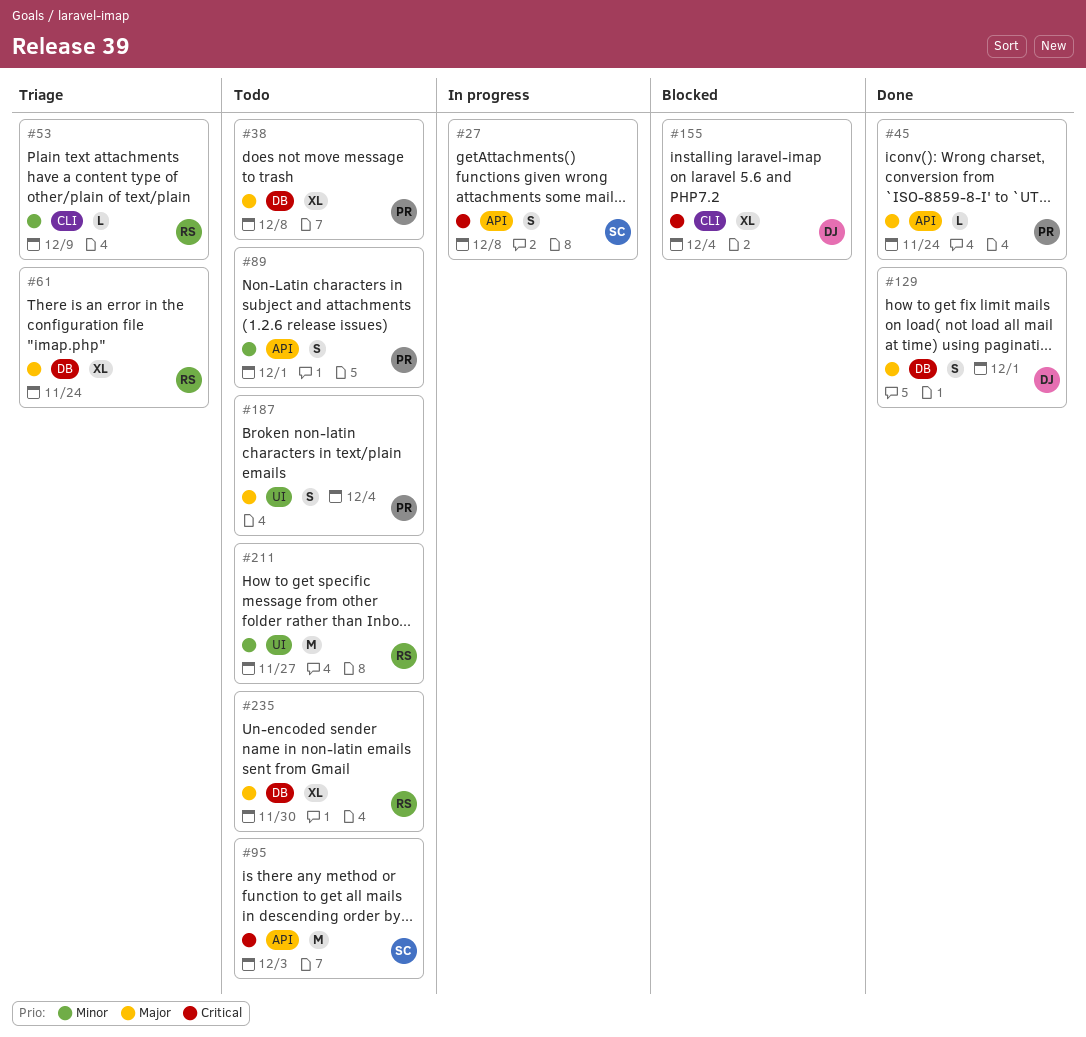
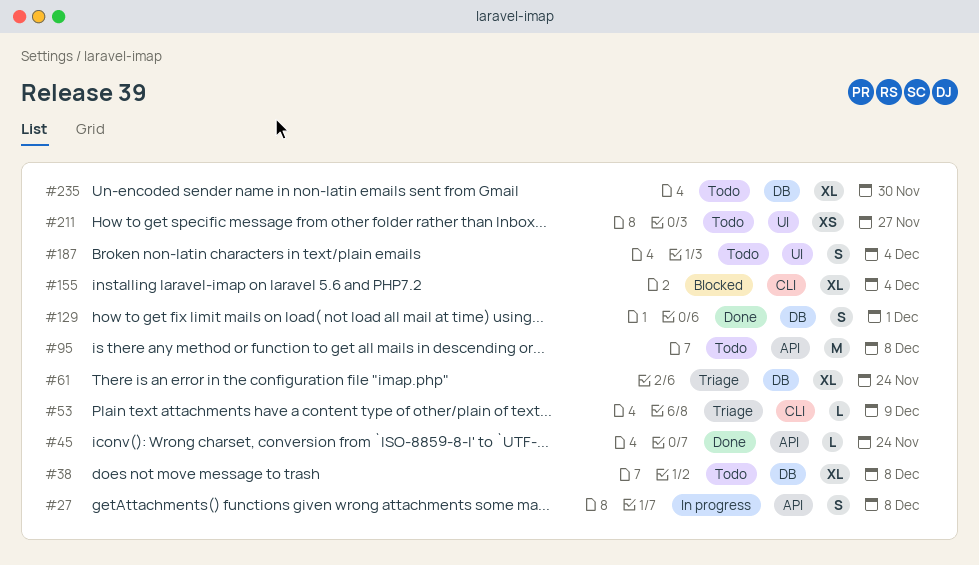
#89: present -> none
#95, due: Dec 3 -> Dec 8
#211, estimate: M -> XS

